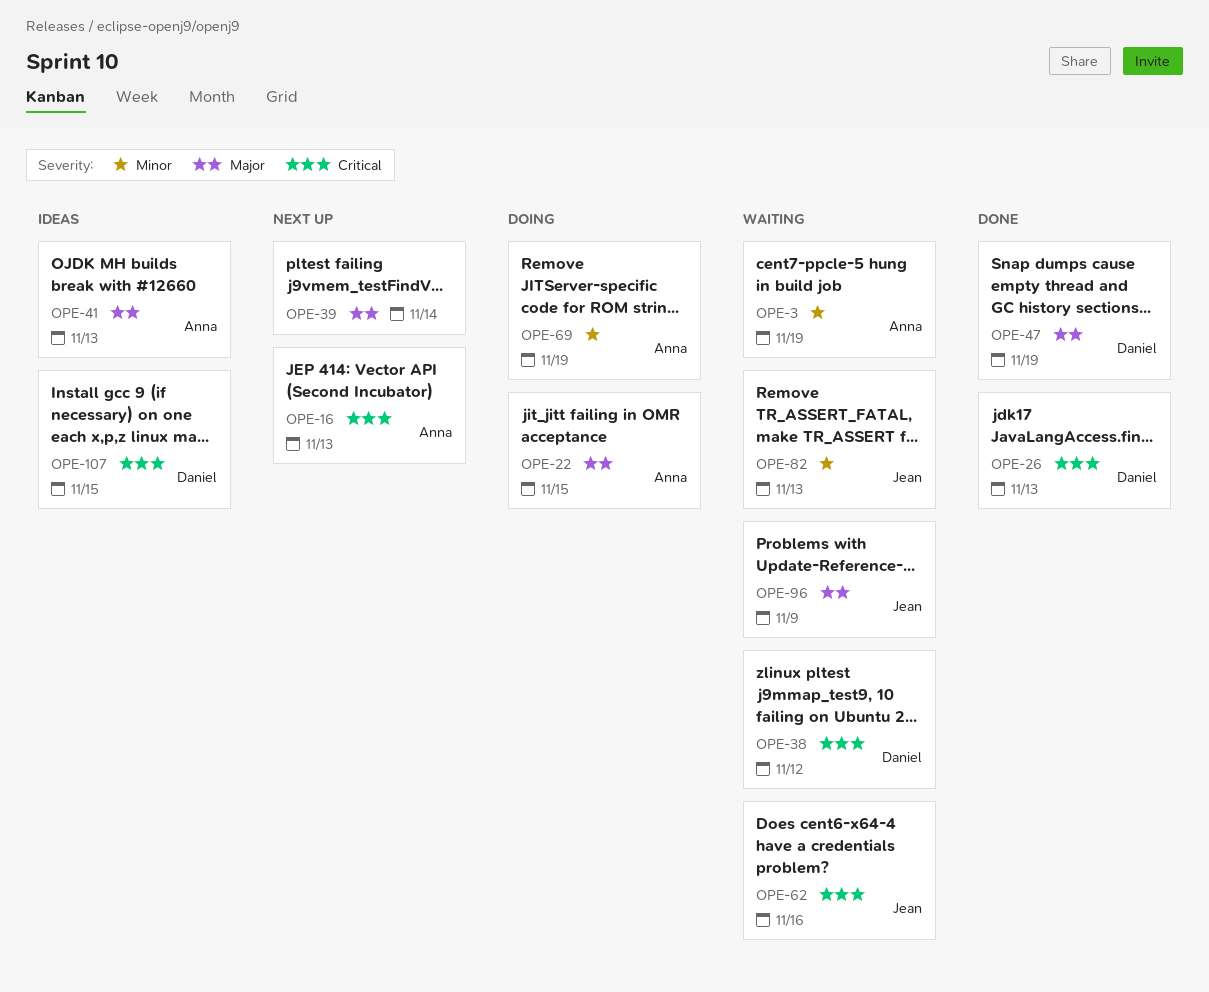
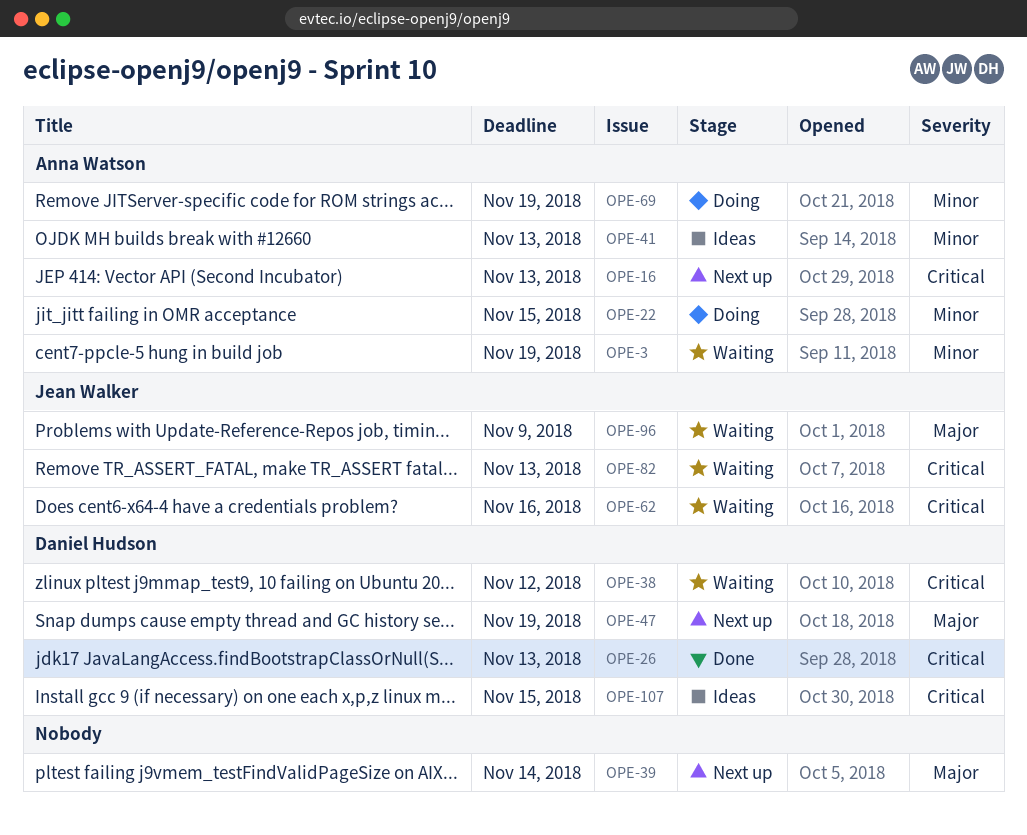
OPE-22, priority: Major -> Minor
OPE-41, priority: Major -> Minor
OPE-47, status: Done -> Next up
OPE-82, priority: Minor -> Critical

